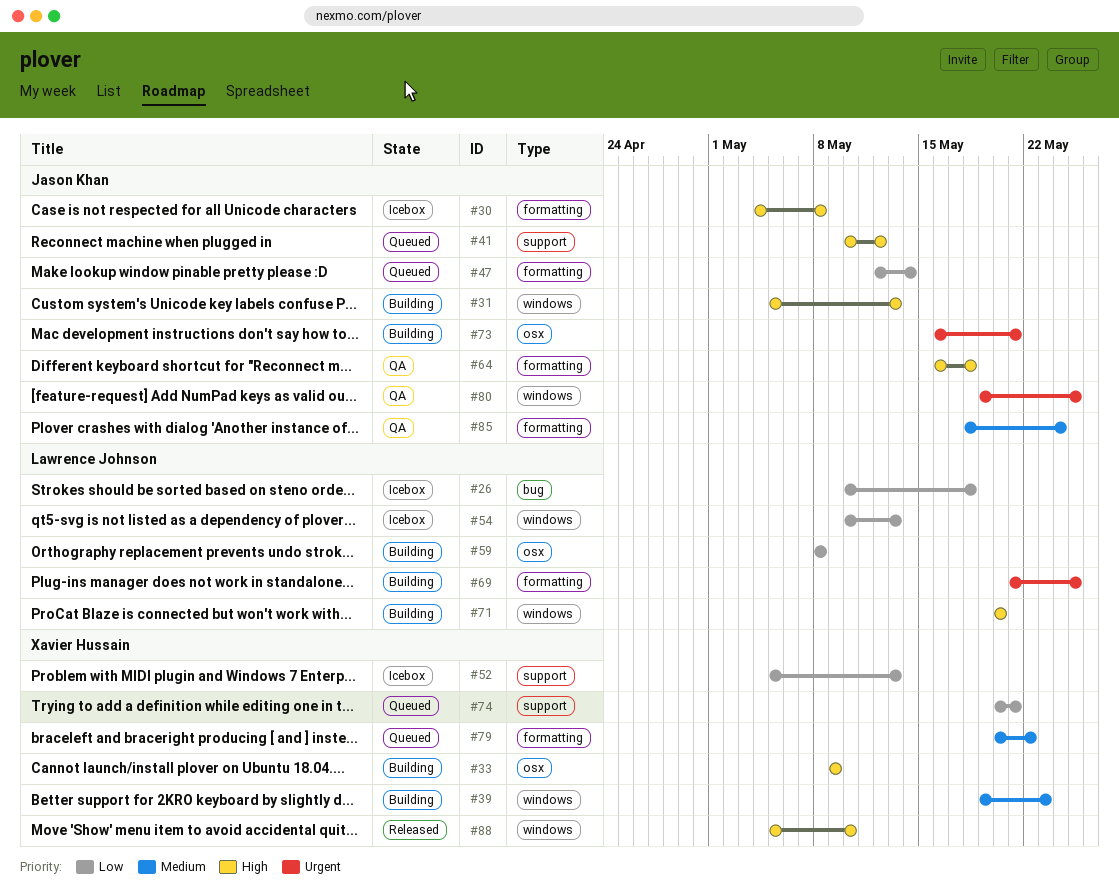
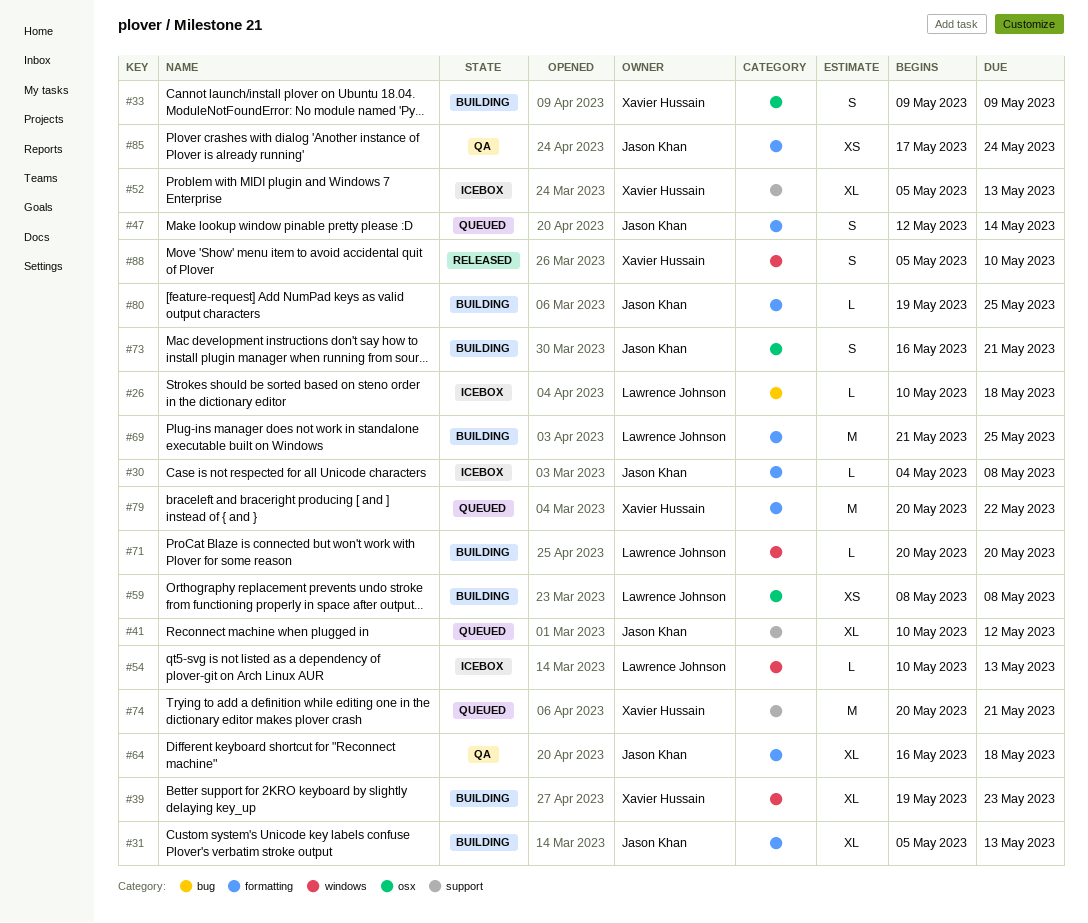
#31, label: windows -> formatting
#80, status: QA -> Building
#80, label: windows -> formatting
#85, start: May 18 -> May 17

